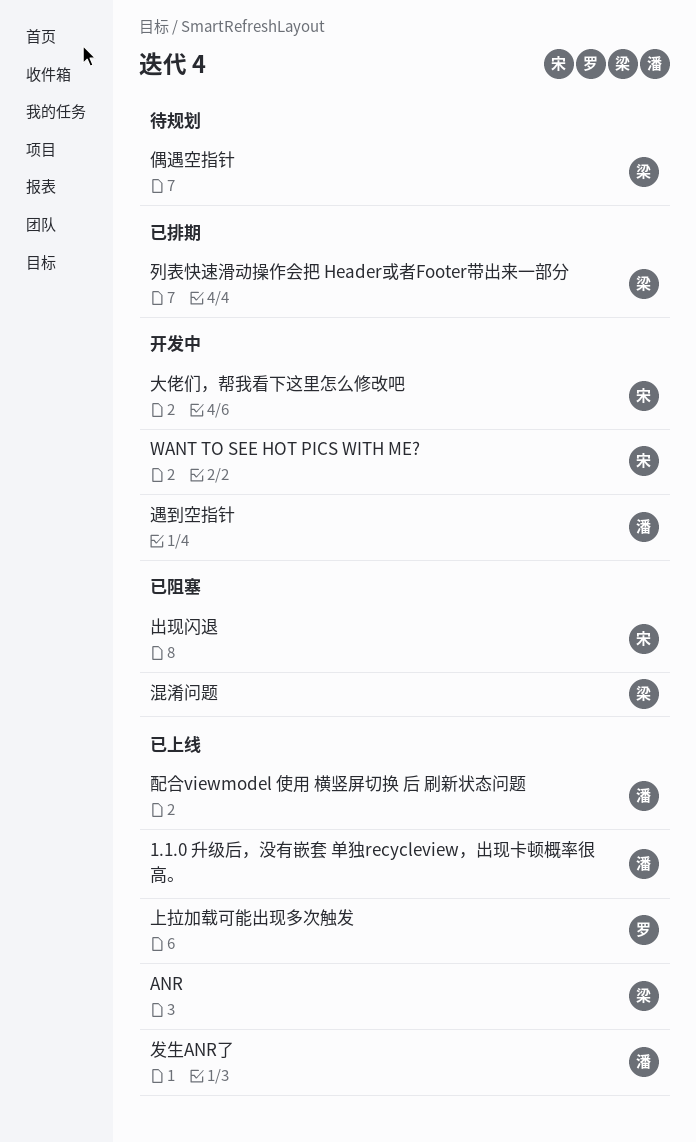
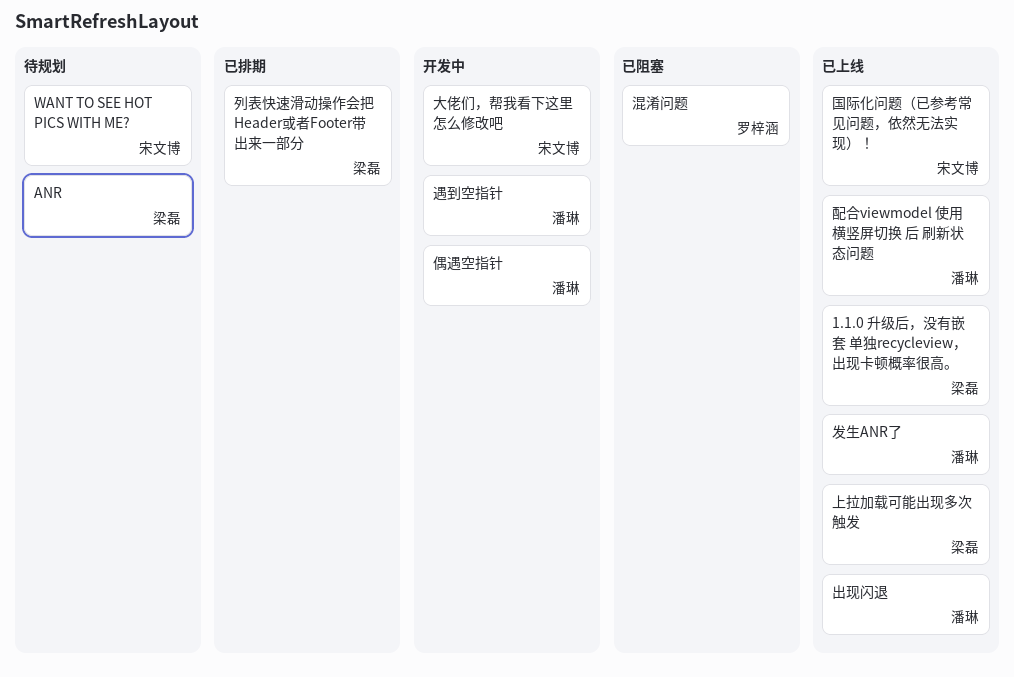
1.1.0 升级后，没有嵌套 单独recycleview，出现卡顿概率很高。, owner: 潘琳 -> 梁磊
ANR, status: 已上线 -> 待规划
WANT TO SEE HOT PICS WITH ME?, status: 开发中 -> 待规划
上拉加载可能出现多次触发, owner: 罗梓涵 -> 梁磊
偶遇空指针, status: 待规划 -> 开发中
偶遇空指针, owner: 梁磊 -> 潘琳
出现闪退, status: 已阻塞 -> 已上线
出现闪退, owner: 宋文博 -> 潘琳
国际化问题（已参考常见问题，依然无法实现）！: none -> present
混淆问题, owner: 梁磊 -> 罗梓涵

